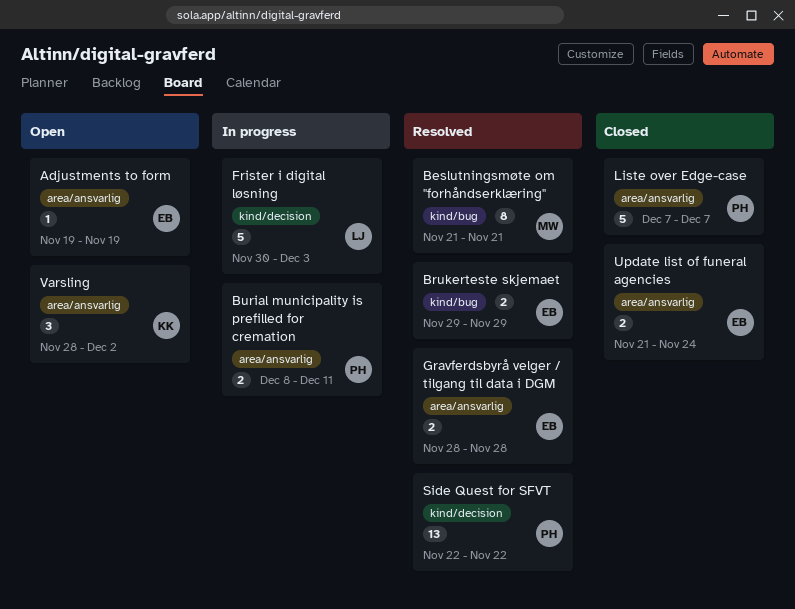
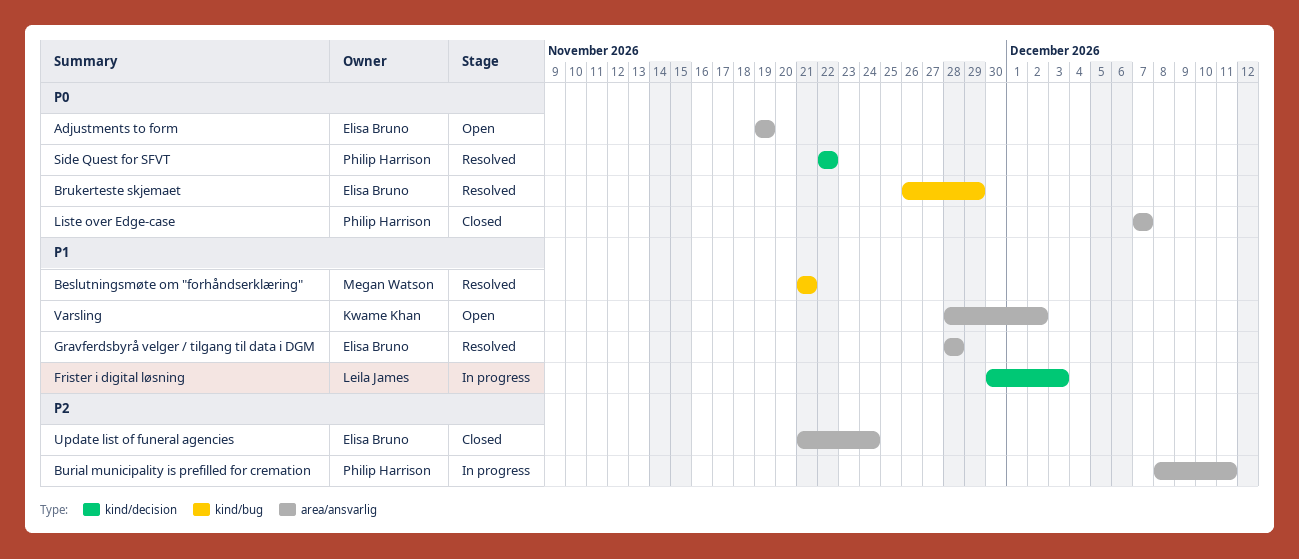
Brukerteste skjemaet, start: Nov 29 -> Nov 26

